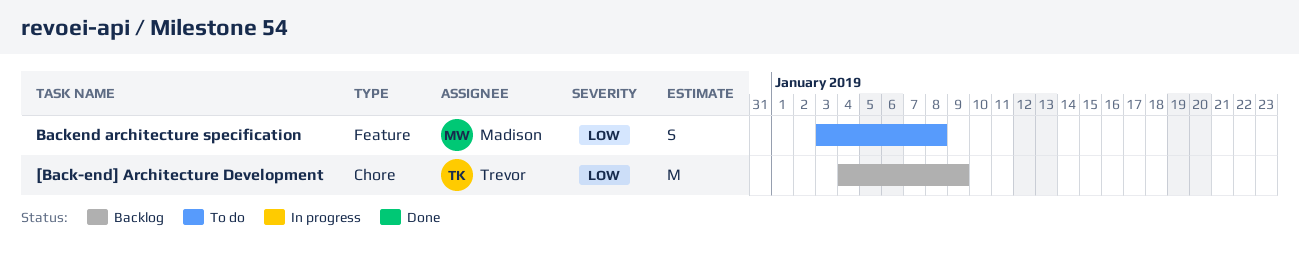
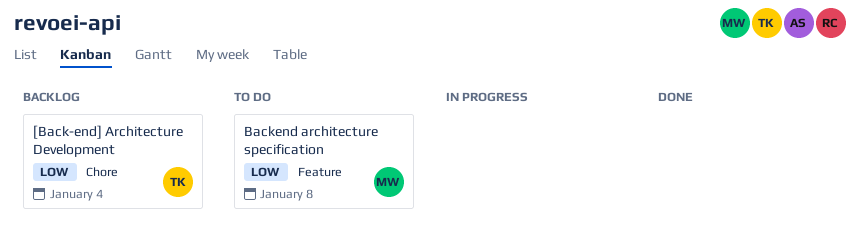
[Back-end] Architecture Development, due: Jan 9 -> Jan 4

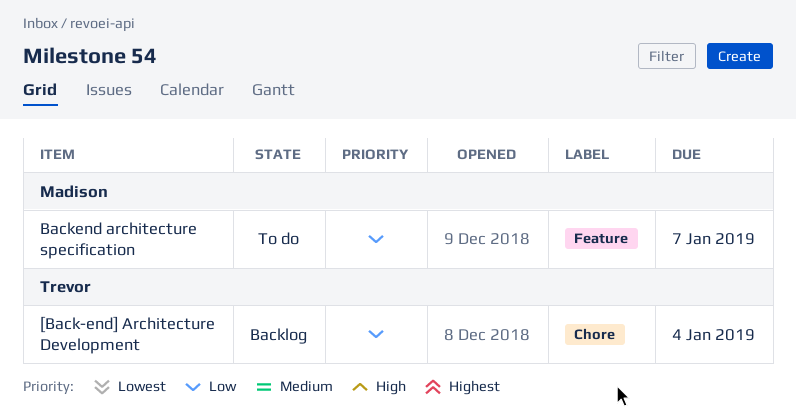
Backend architecture specification, due: Jan 8 -> Jan 7

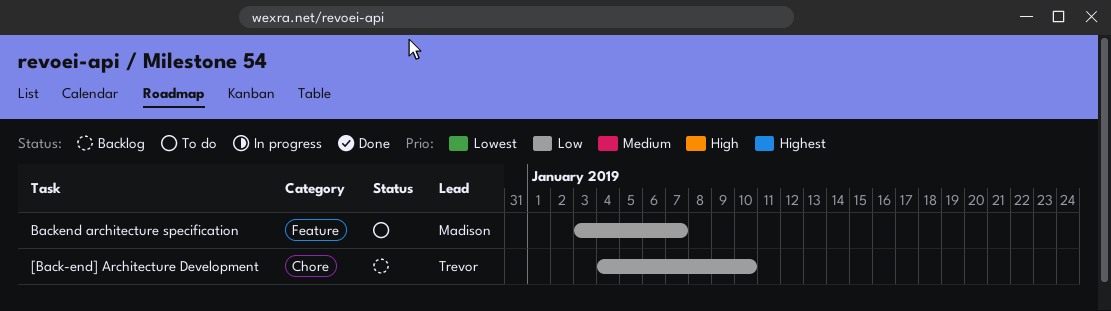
[Back-end] Architecture Development, due: Jan 4 -> Jan 10

